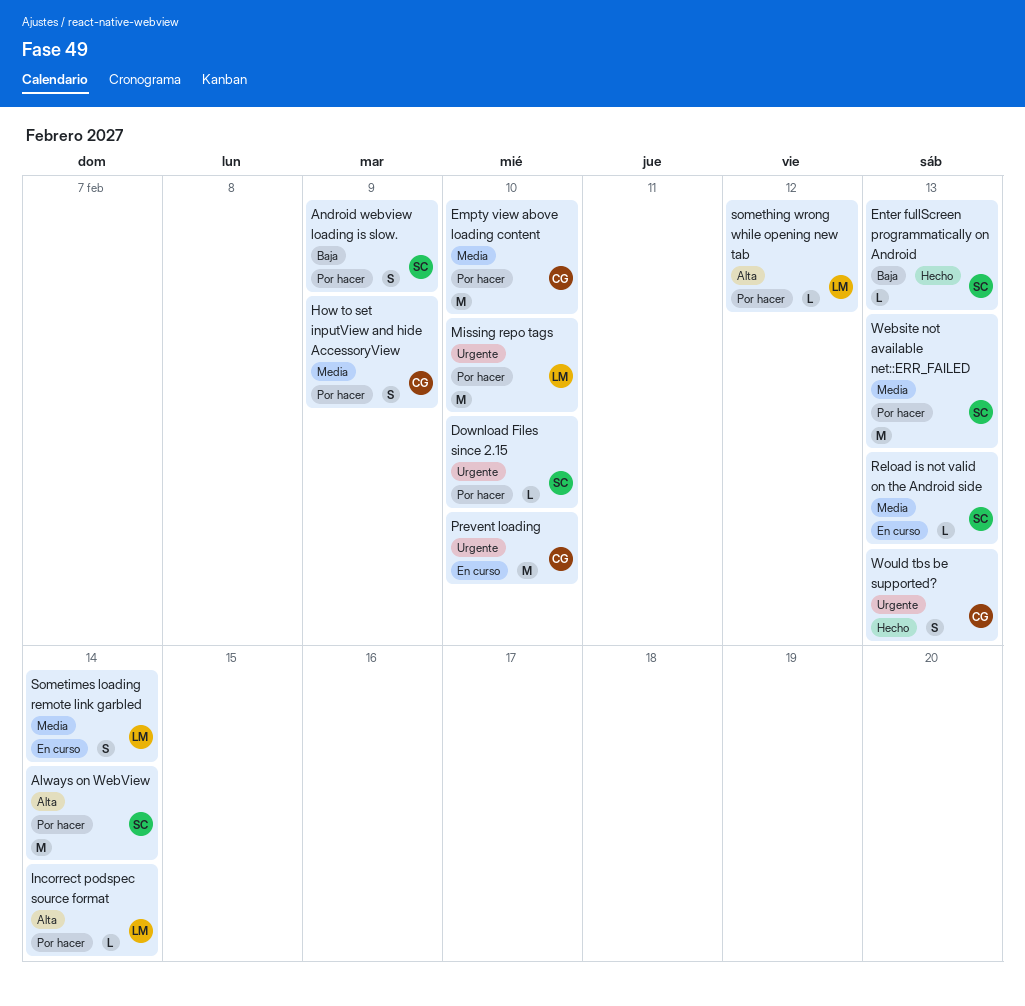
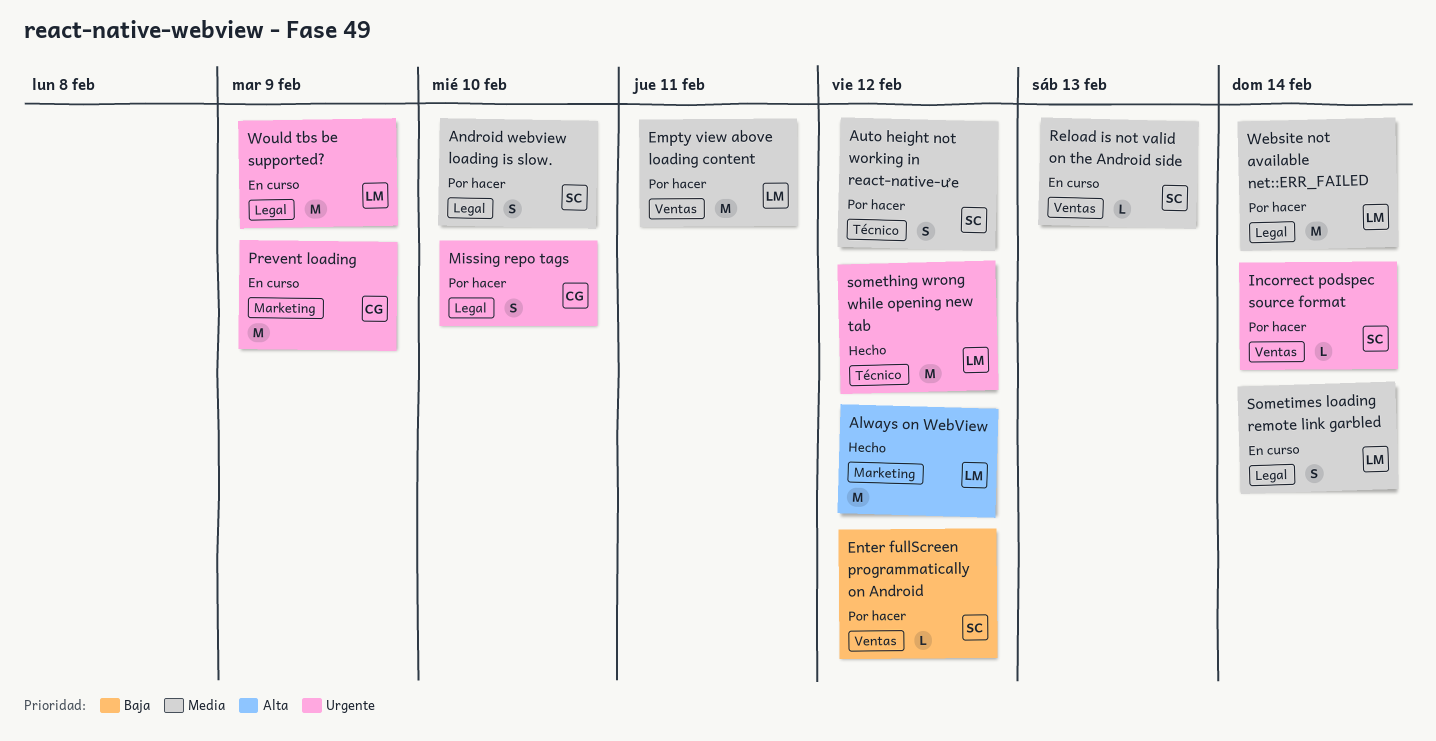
Always on WebView, status: Por hacer -> Hecho
Always on WebView, owner: SC -> LM
Always on WebView, due: Feb 14 -> Feb 12
Android webview loading is slow., priority: Baja -> Media
Android webview loading is slow., due: Feb 9 -> Feb 10
Auto height not working in react-native-ưe: none -> present
Download Files since 2.15: present -> none
Empty view above loading content, owner: CG -> LM
Empty view above loading content, due: Feb 10 -> Feb 11
Enter fullScreen programmatically on Android, status: Hecho -> Por hacer
Enter fullScreen programmatically on Android, due: Feb 13 -> Feb 12
How to set inputView and hide AccessoryView: present -> none
Incorrect podspec source format, owner: LM -> SC
Incorrect podspec source format, priority: Alta -> Urgente
Missing repo tags, owner: LM -> CG
Missing repo tags, estimate: M -> S
Prevent loading, due: Feb 10 -> Feb 9
something wrong while opening new tab, status: Por hacer -> Hecho
something wrong while opening new tab, priority: Alta -> Urgente
something wrong while opening new tab, estimate: L -> M
Website not available net::ERR_FAILED, owner: SC -> LM
Website not available net::ERR_FAILED, due: Feb 13 -> Feb 14
Would tbs be supported?, status: Hecho -> En curso
Would tbs be supported?, owner: CG -> LM
Would tbs be supported?, estimate: S -> M
Would tbs be supported?, due: Feb 13 -> Feb 9

